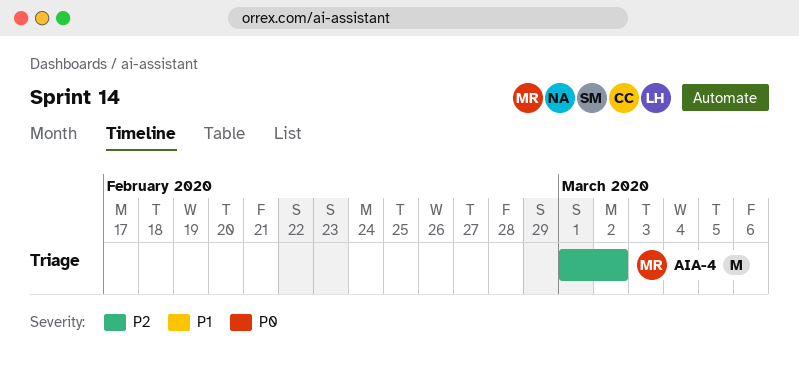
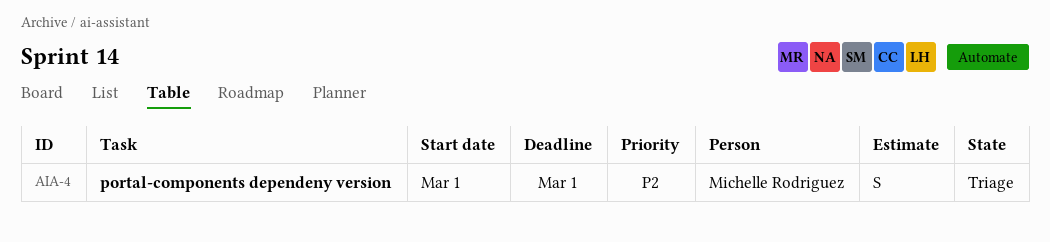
AIA-4, estimate: M -> S
AIA-4, due: Mar 2 -> Mar 1

